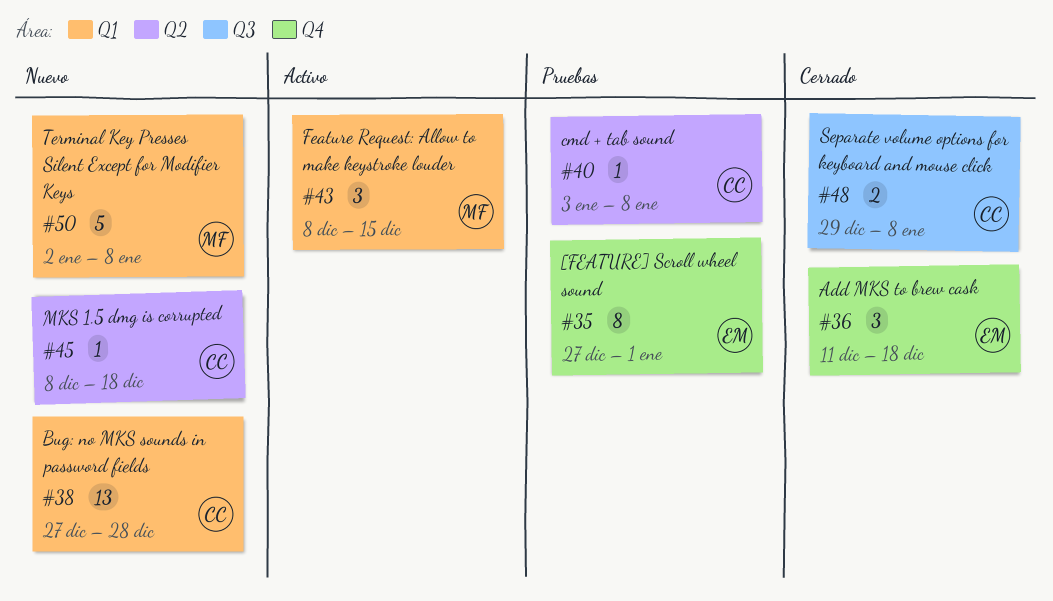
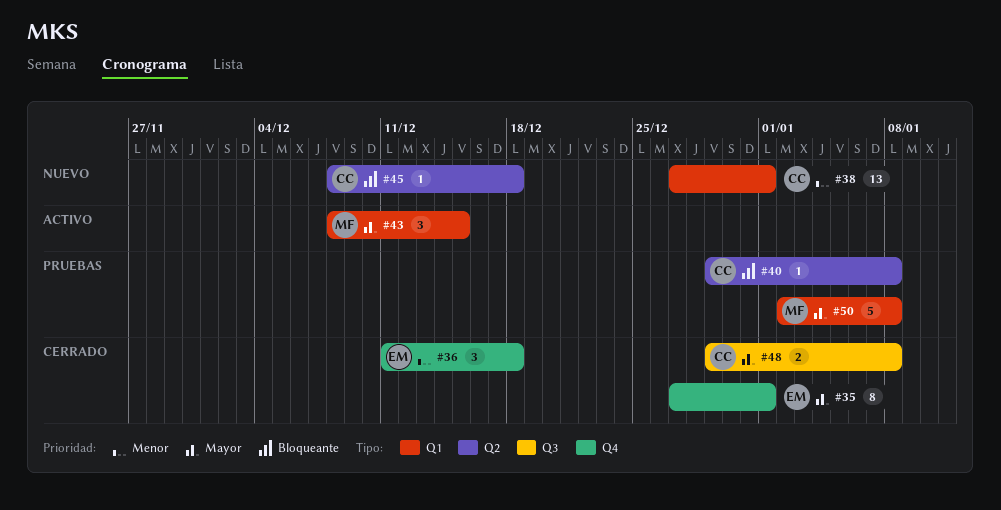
#35, status: Pruebas -> Cerrado
#38, due: Dec 28 -> Jan 1
#40, start: Jan 3 -> Dec 29
#50, status: Nuevo -> Pruebas

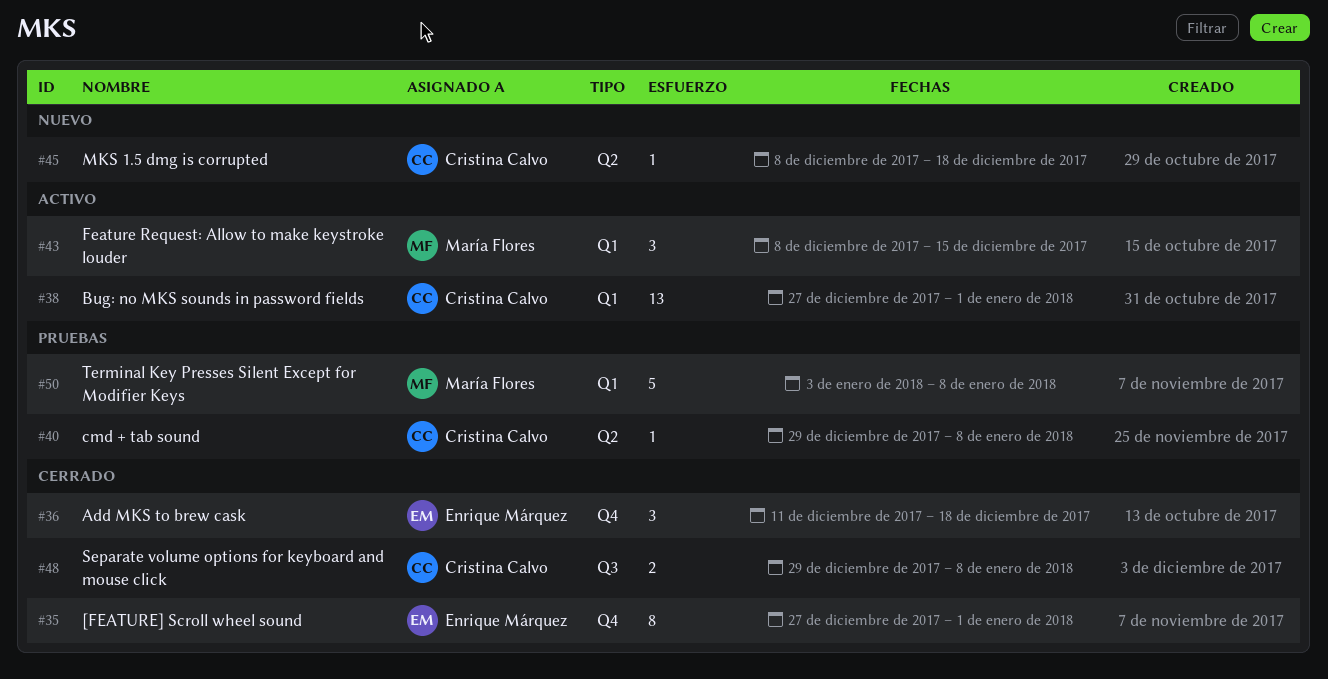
#38, status: Nuevo -> Activo
#50, start: Jan 2 -> Jan 3

